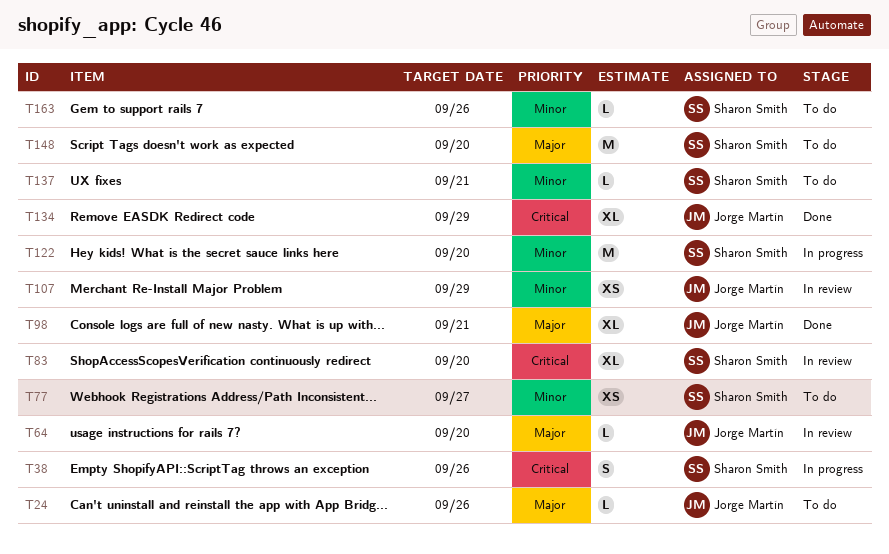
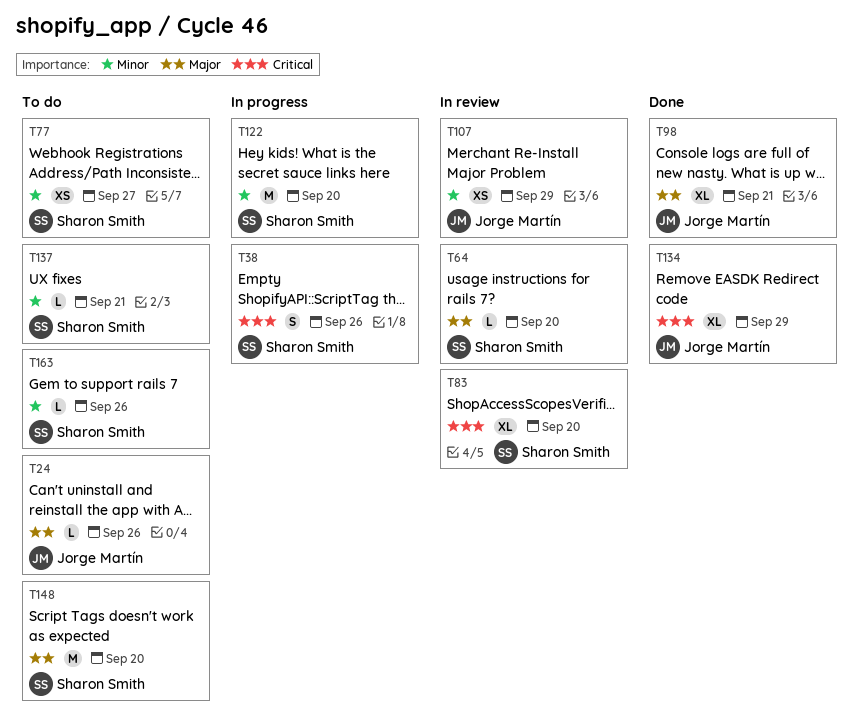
T64, owner: Jorge Martín -> Sharon Smith

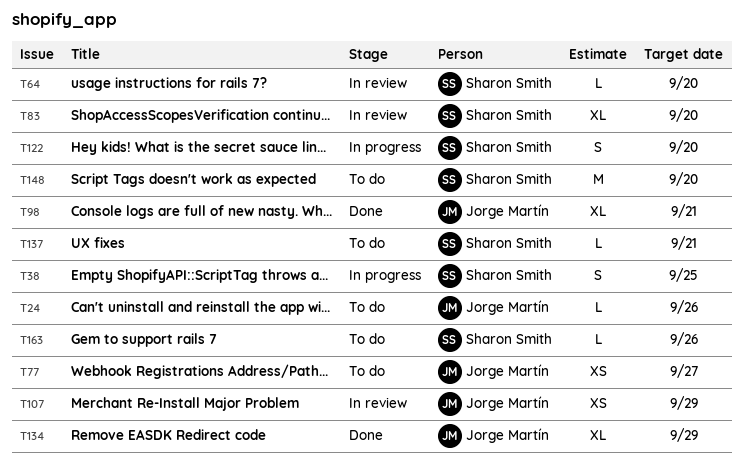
T38, due: Sep 26 -> Sep 25
T77, owner: Sharon Smith -> Jorge Martín
T122, estimate: M -> S

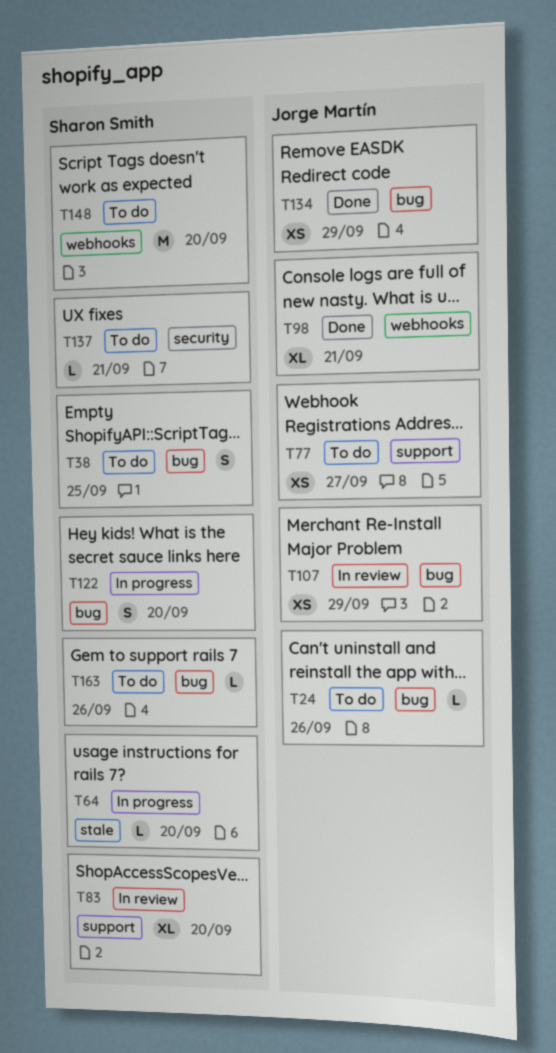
T38, status: In progress -> To do
T64, status: In review -> In progress
T134, estimate: XL -> XS

